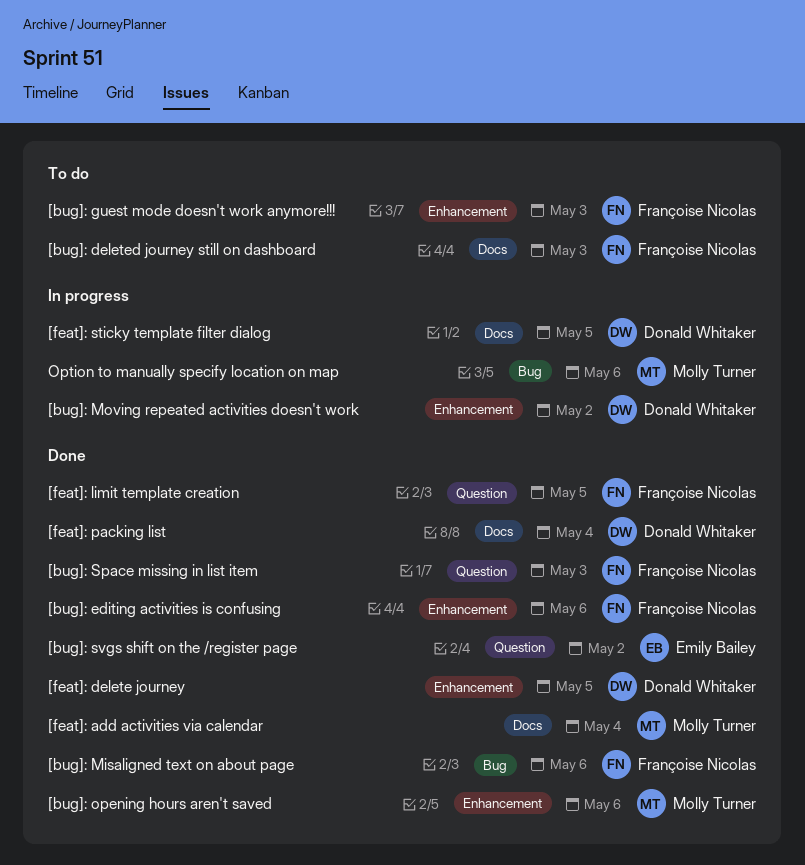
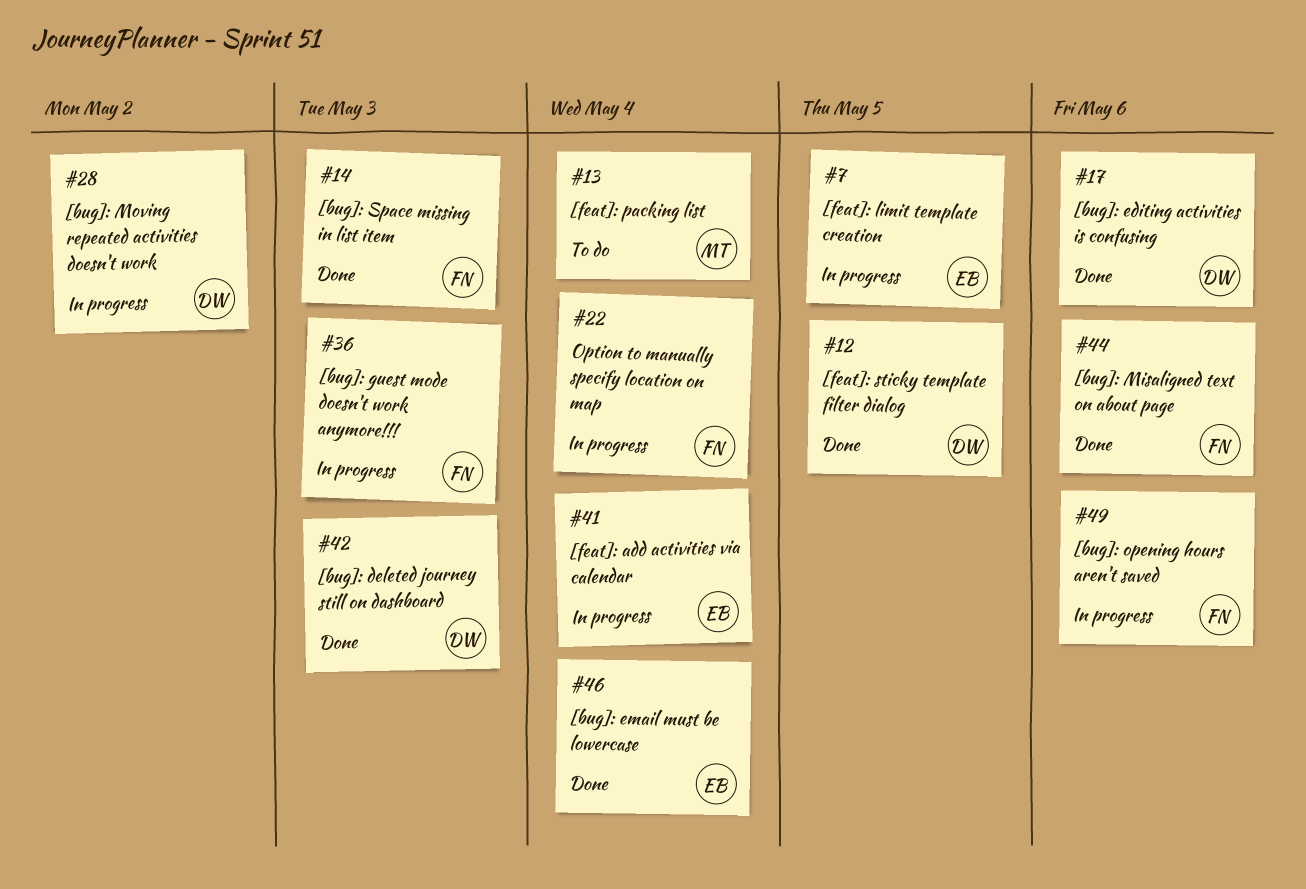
[bug]: deleted journey still on dashboard, status: To do -> Done
[bug]: deleted journey still on dashboard, owner: Françoise Nicolas -> Donald Whitaker
[bug]: editing activities is confusing, owner: Françoise Nicolas -> Donald Whitaker
[bug]: email must be lowercase: none -> present
[bug]: guest mode doesn't work anymore!!!, status: To do -> In progress
[bug]: opening hours aren't saved, status: Done -> In progress
[bug]: opening hours aren't saved, owner: Molly Turner -> Françoise Nicolas
[bug]: svgs shift on the /register page: present -> none
[feat]: add activities via calendar, status: Done -> In progress
[feat]: add activities via calendar, owner: Molly Turner -> Emily Bailey
[feat]: delete journey: present -> none
[feat]: limit template creation, status: Done -> In progress
[feat]: limit template creation, owner: Françoise Nicolas -> Emily Bailey
[feat]: packing list, status: Done -> To do
[feat]: packing list, owner: Donald Whitaker -> Molly Turner
[feat]: sticky template filter dialog, status: In progress -> Done
Option to manually specify location on map, owner: Molly Turner -> Françoise Nicolas
Option to manually specify location on map, due: May 6 -> May 4

